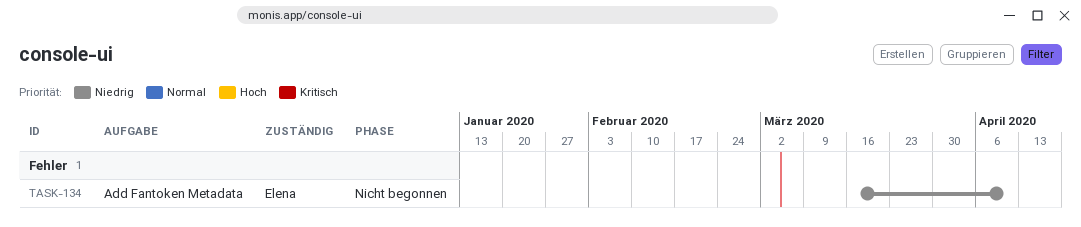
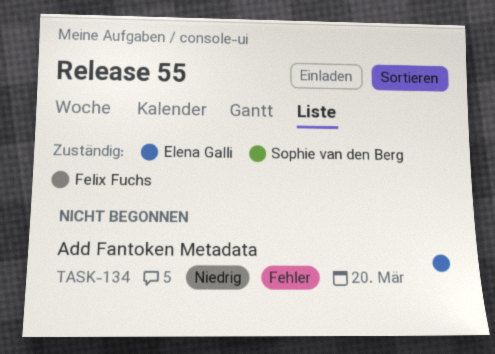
TASK-134, due: Apr 10 -> Mar 20

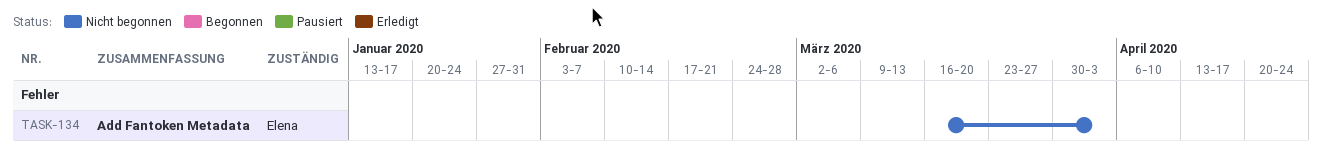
TASK-134, due: Mar 20 -> Apr 3

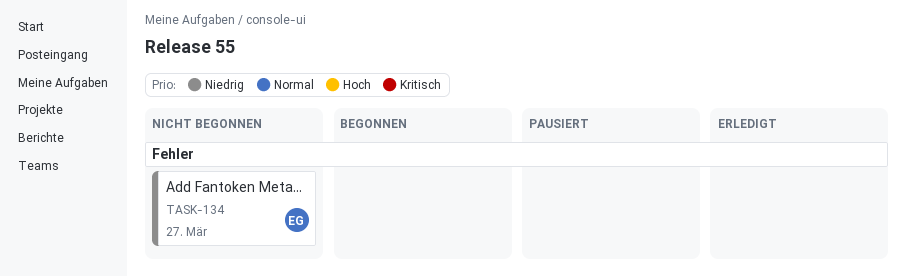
TASK-134, due: Apr 3 -> Mar 27

